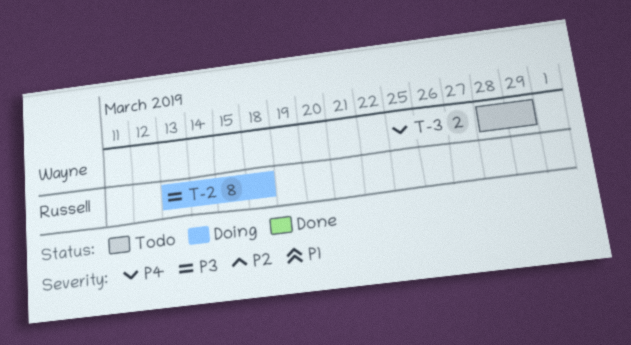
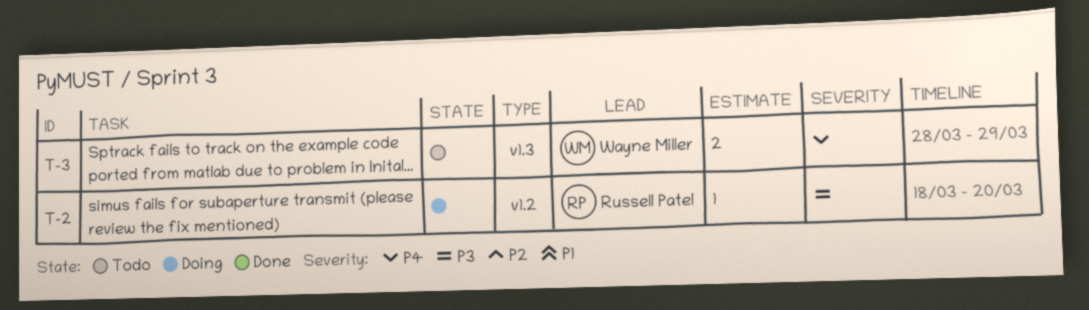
T-2, estimate: 8 -> 1
T-2, start: Mar 13 -> Mar 18
T-2, due: Mar 18 -> Mar 20

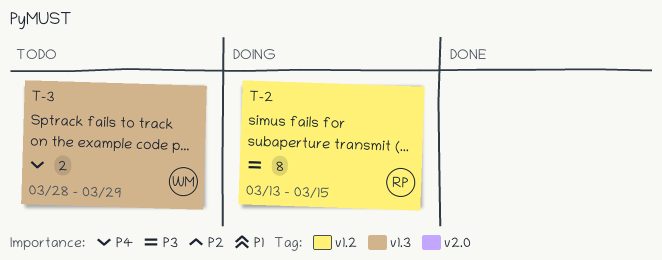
T-2, estimate: 1 -> 8
T-2, start: Mar 18 -> Mar 13
T-2, due: Mar 20 -> Mar 15

